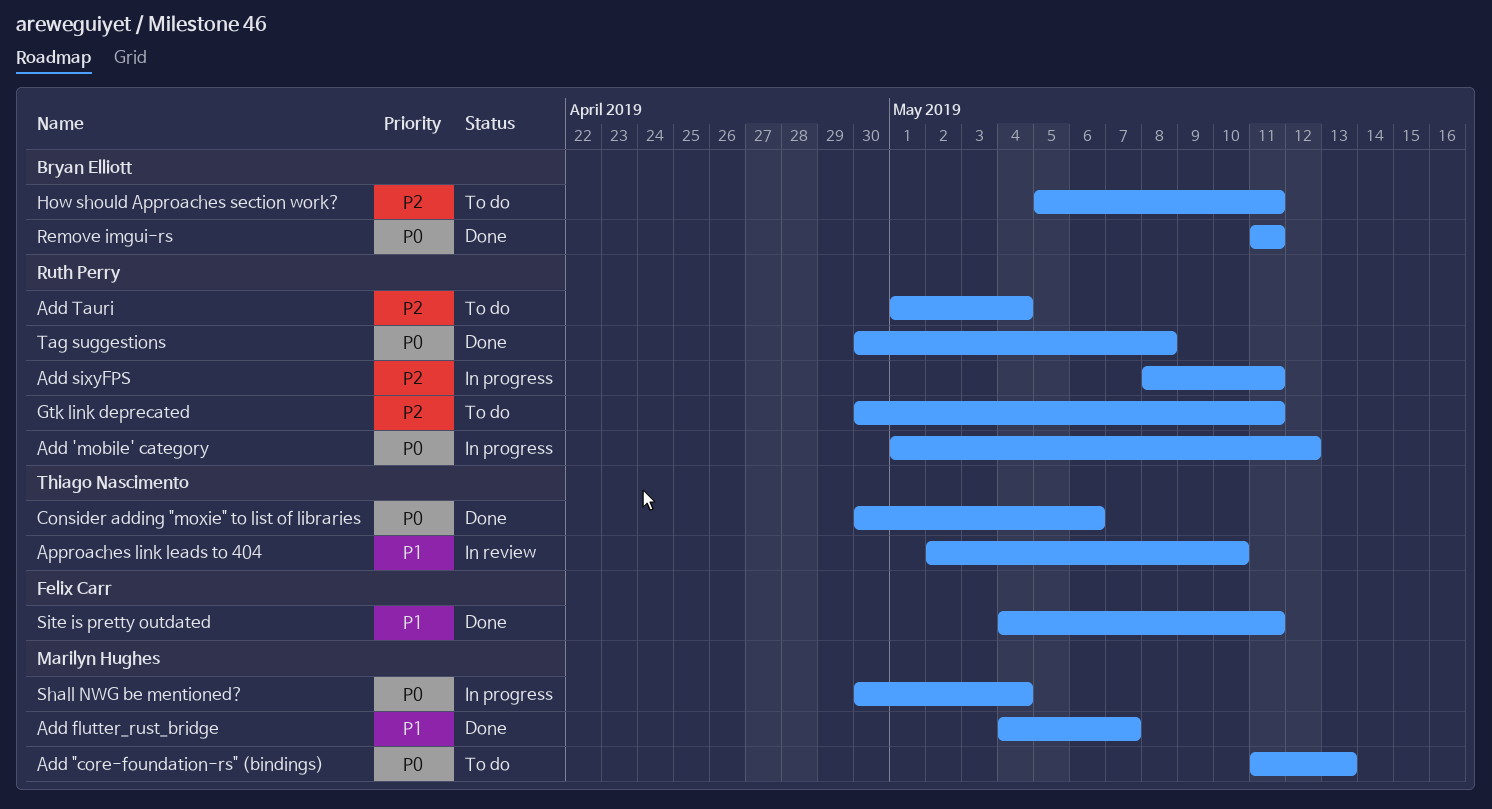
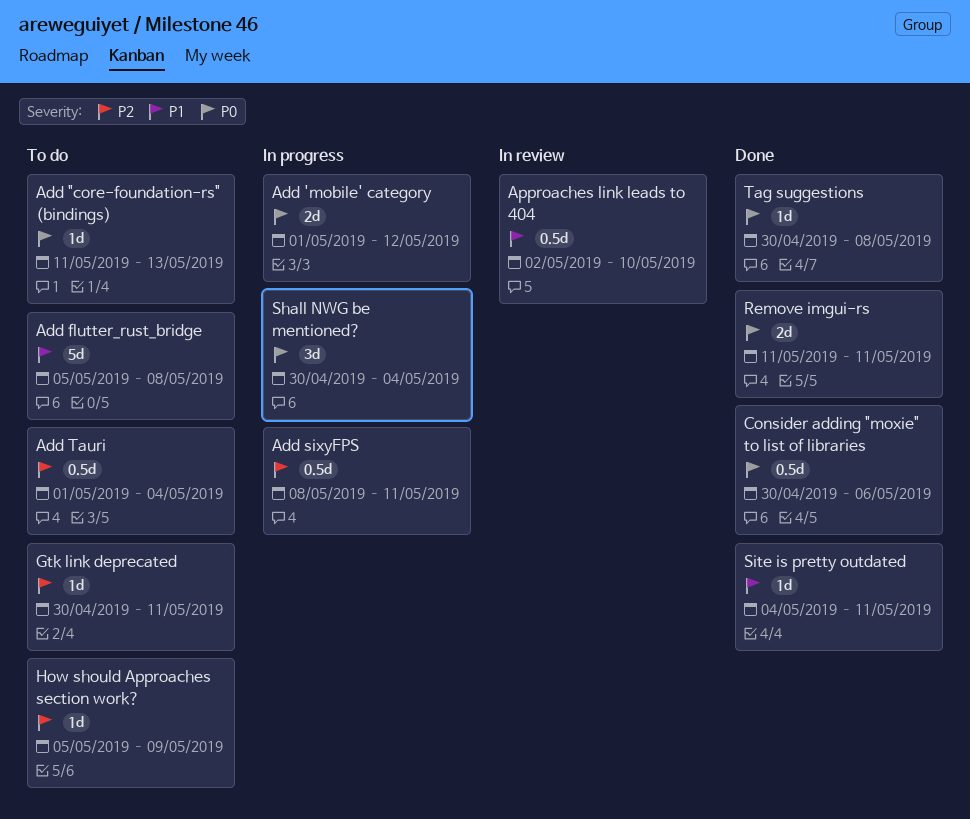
Add flutter_rust_bridge, status: Done -> To do
Add flutter_rust_bridge, start: May 4 -> May 5
Add flutter_rust_bridge, due: May 7 -> May 8
How should Approaches section work?, due: May 11 -> May 9

